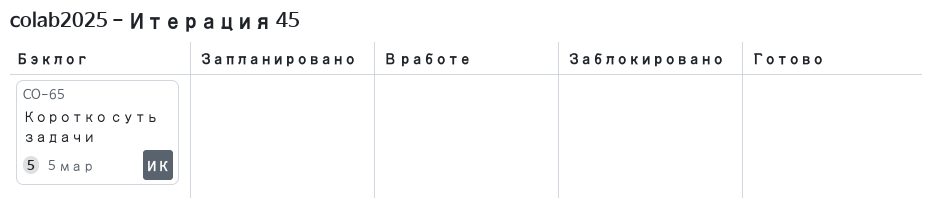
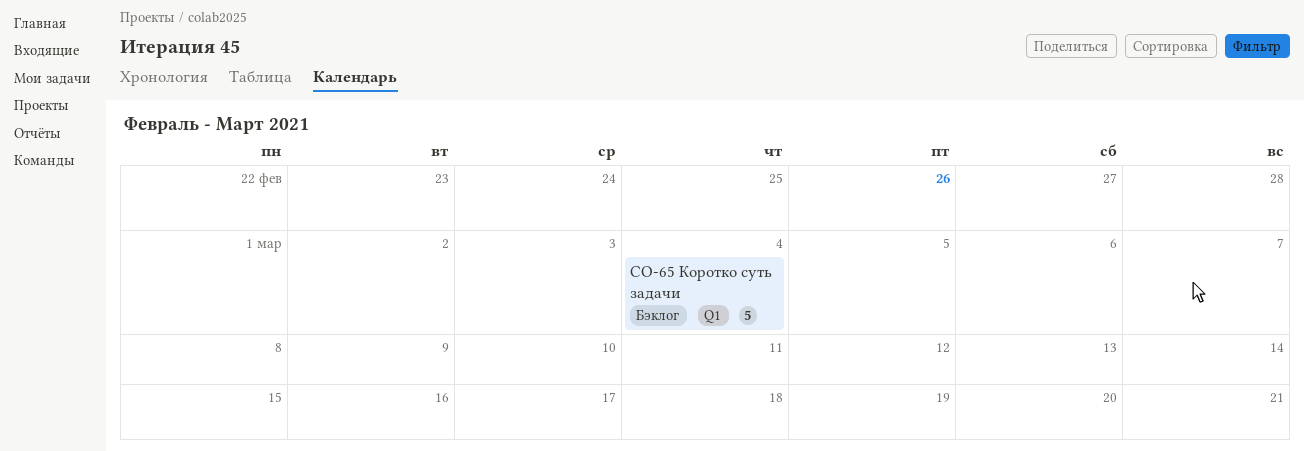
CO-65, due: Mar 5 -> Mar 4

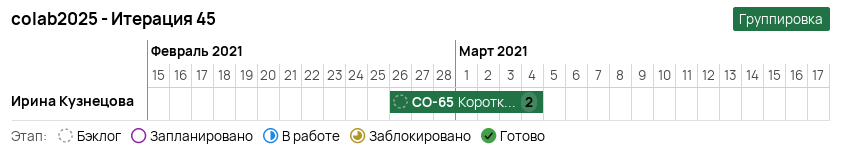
CO-65, estimate: 5 -> 2

